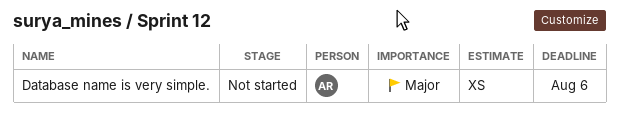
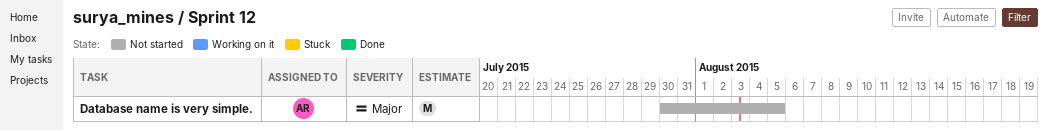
Database name is very simple., estimate: XS -> M
Database name is very simple., due: Aug 6 -> Aug 5

